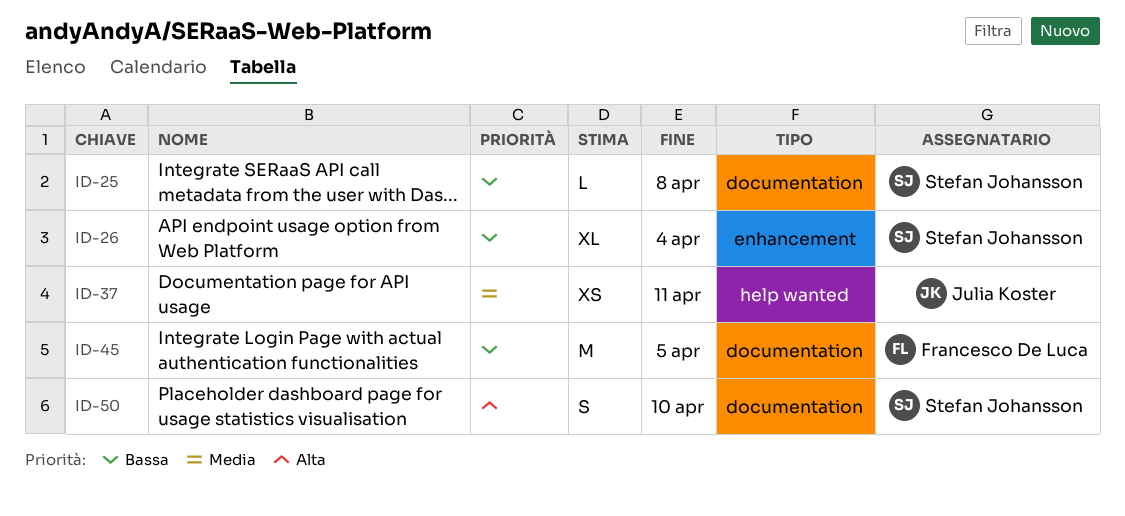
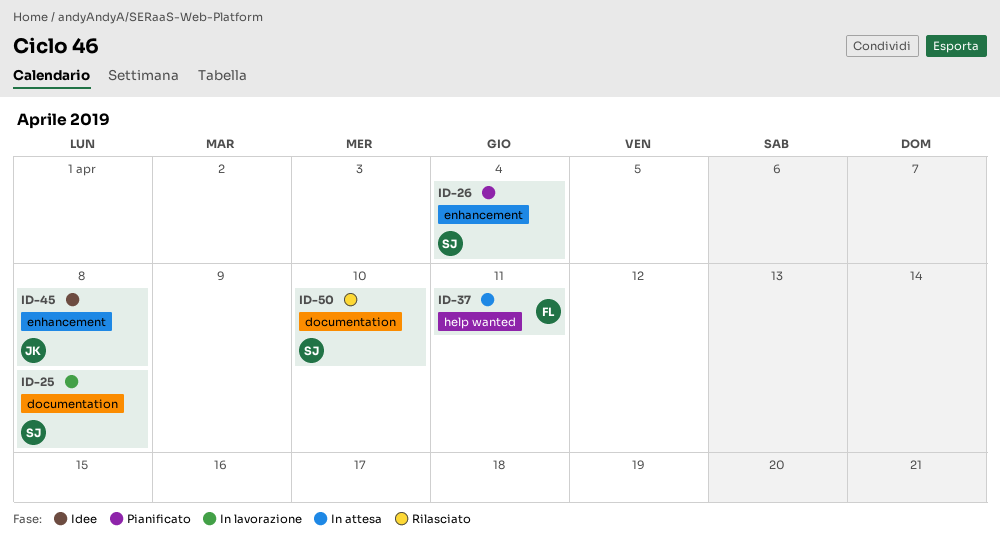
ID-37, owner: Julia Koster -> Francesco De Luca
ID-45, owner: Francesco De Luca -> Julia Koster
ID-45, label: documentation -> enhancement
ID-45, due: Apr 5 -> Apr 8

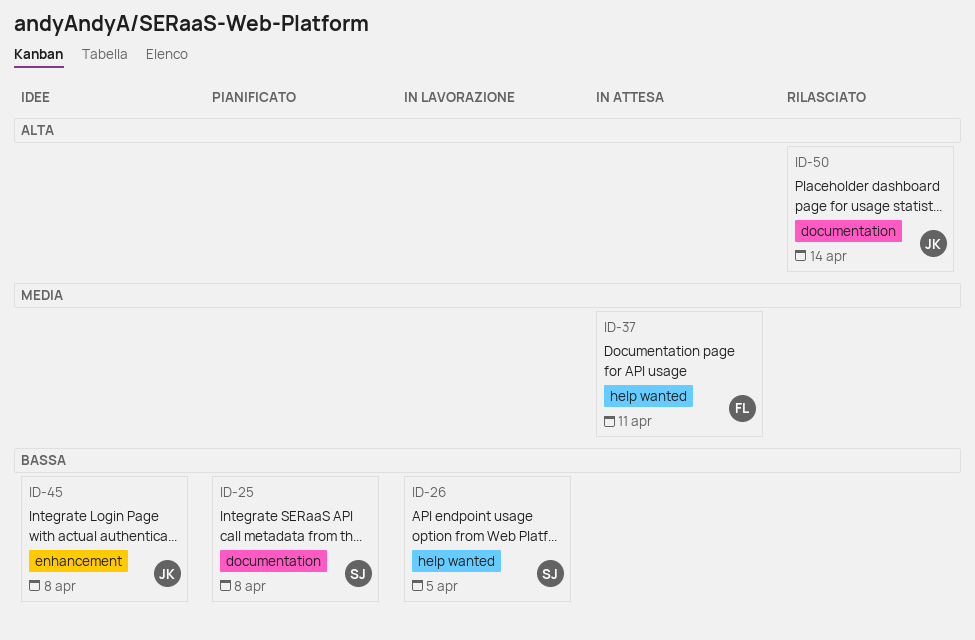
ID-25, status: In lavorazione -> Pianificato
ID-26, status: Pianificato -> In lavorazione
ID-26, label: enhancement -> help wanted
ID-26, due: Apr 4 -> Apr 5
ID-50, owner: SJ -> JK
ID-50, due: Apr 10 -> Apr 14

